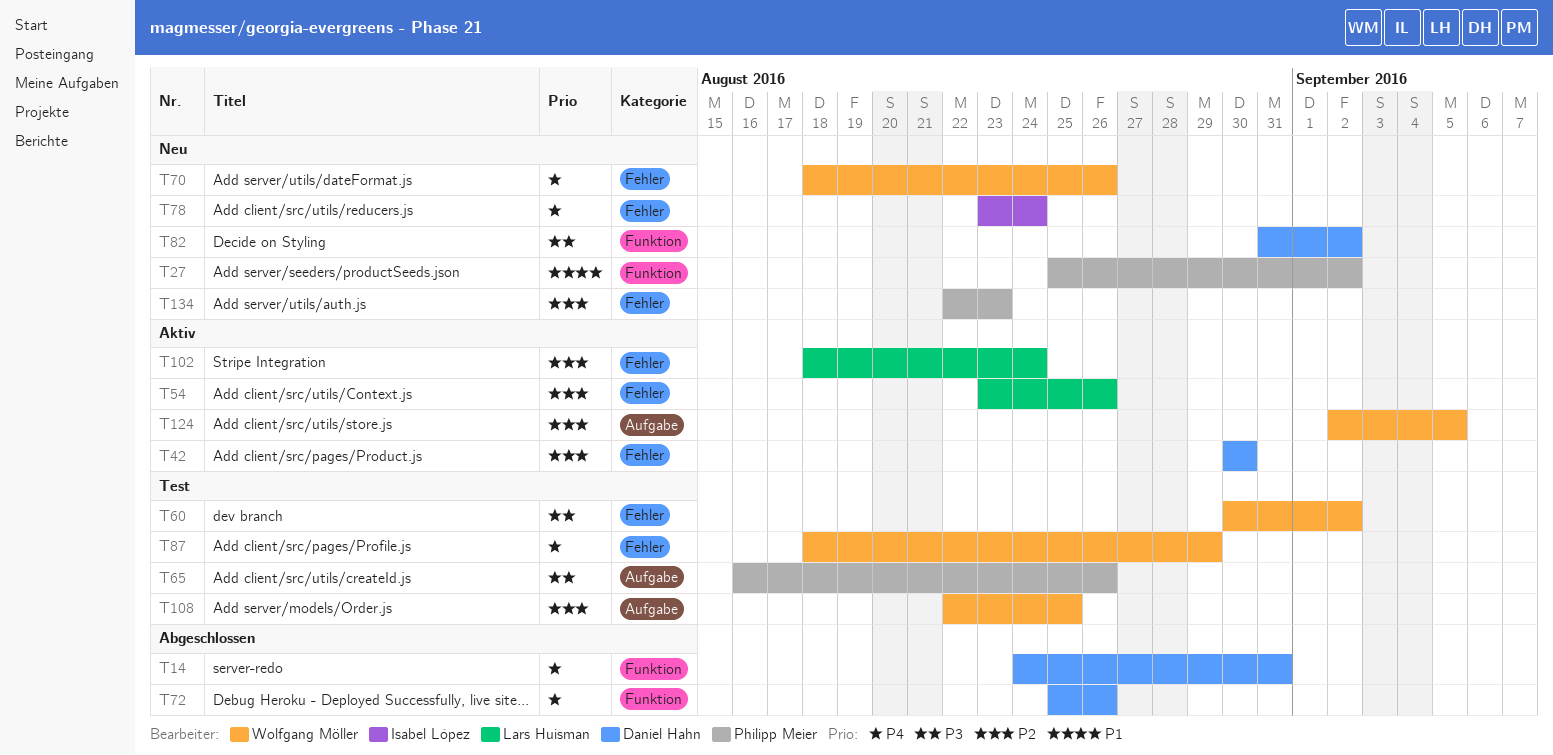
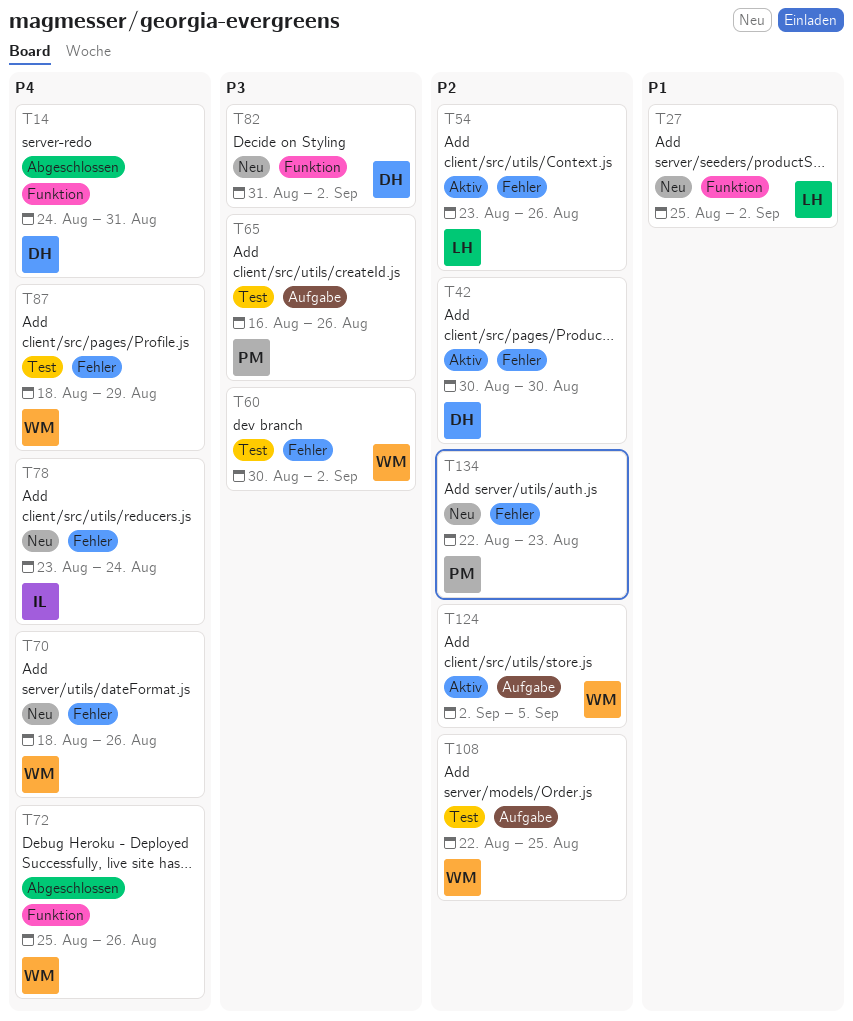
T27, owner: Philipp Meier -> Lars Huisman
T72, owner: Daniel Hahn -> Wolfgang Möller
T102: present -> none

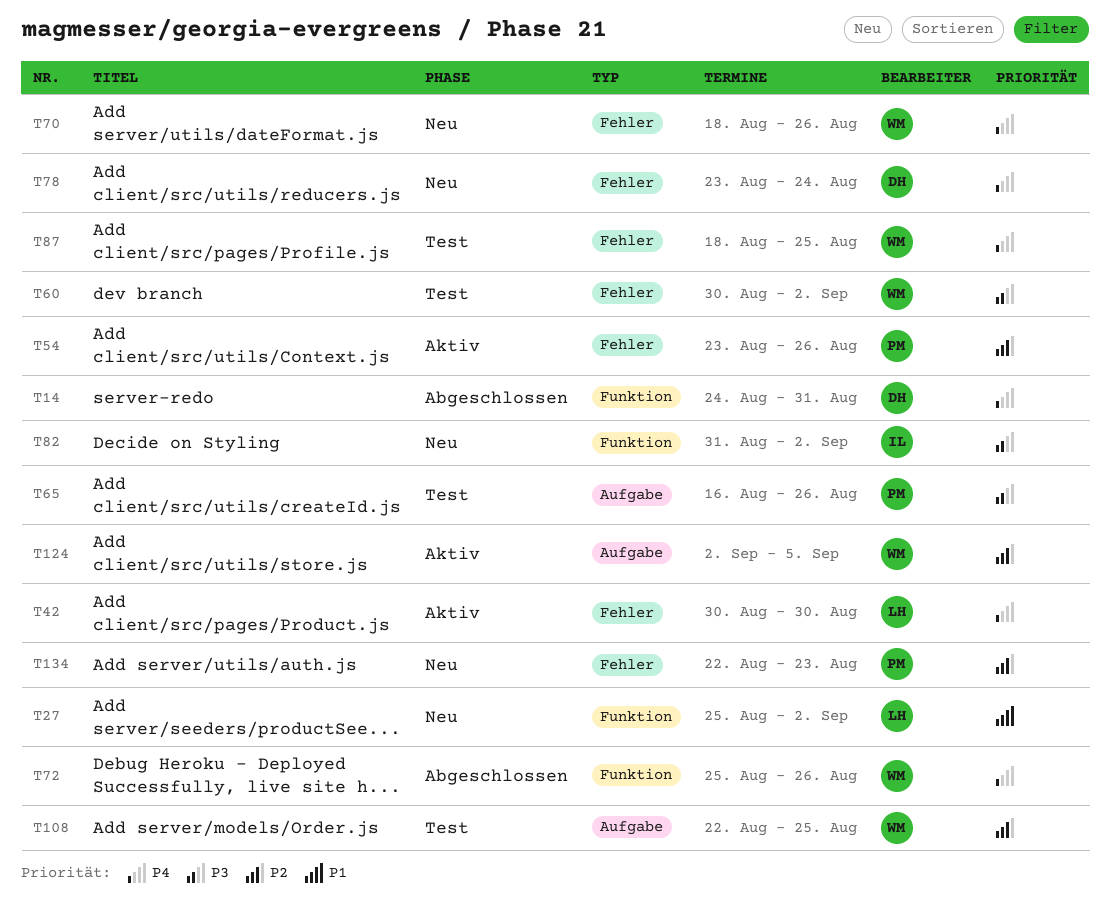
T42, owner: DH -> LH
T42, priority: P2 -> P4
T54, owner: LH -> PM
T78, owner: IL -> DH
T82, owner: DH -> IL
T87, due: Aug 29 -> Aug 25

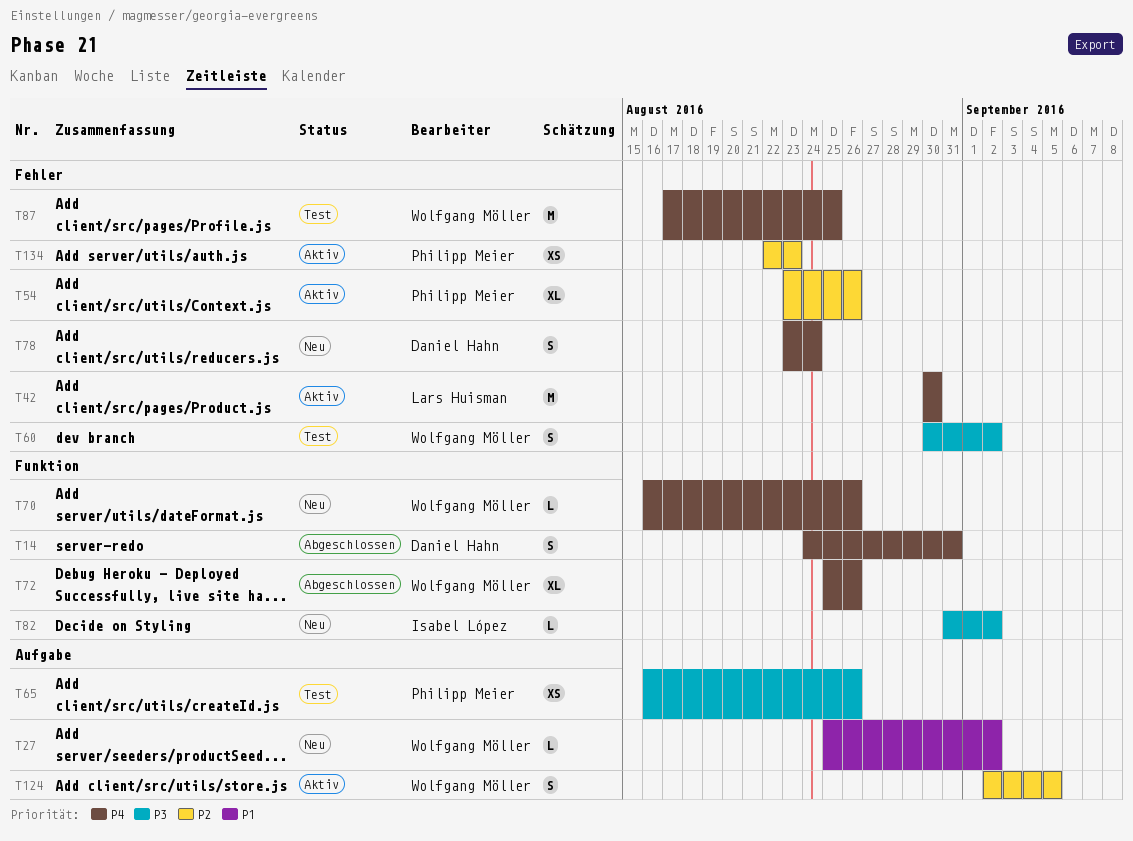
T27, owner: Lars Huisman -> Wolfgang Möller
T27, label: Funktion -> Aufgabe
T70, label: Fehler -> Funktion
T70, start: Aug 18 -> Aug 16
T87, start: Aug 18 -> Aug 17
T108: present -> none
T134, status: Neu -> Aktiv

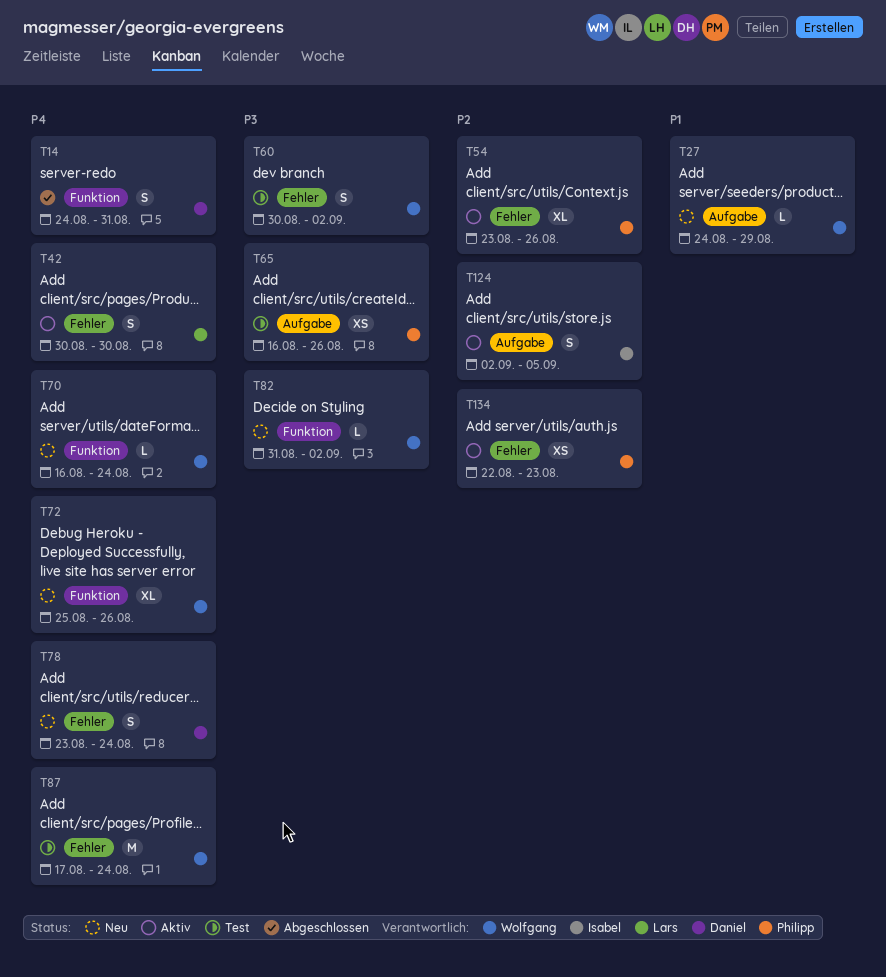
T27, start: Aug 25 -> Aug 24
T27, due: Sep 2 -> Aug 29
T42, estimate: M -> S
T70, due: Aug 26 -> Aug 24
T72, status: Abgeschlossen -> Neu
T82, owner: Isabel López -> Wolfgang Möller
T87, due: Aug 25 -> Aug 24
T124, owner: Wolfgang Möller -> Isabel López

